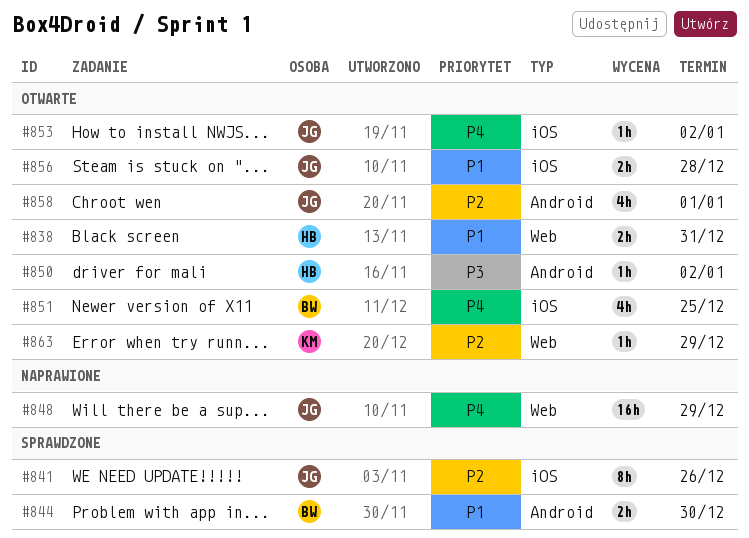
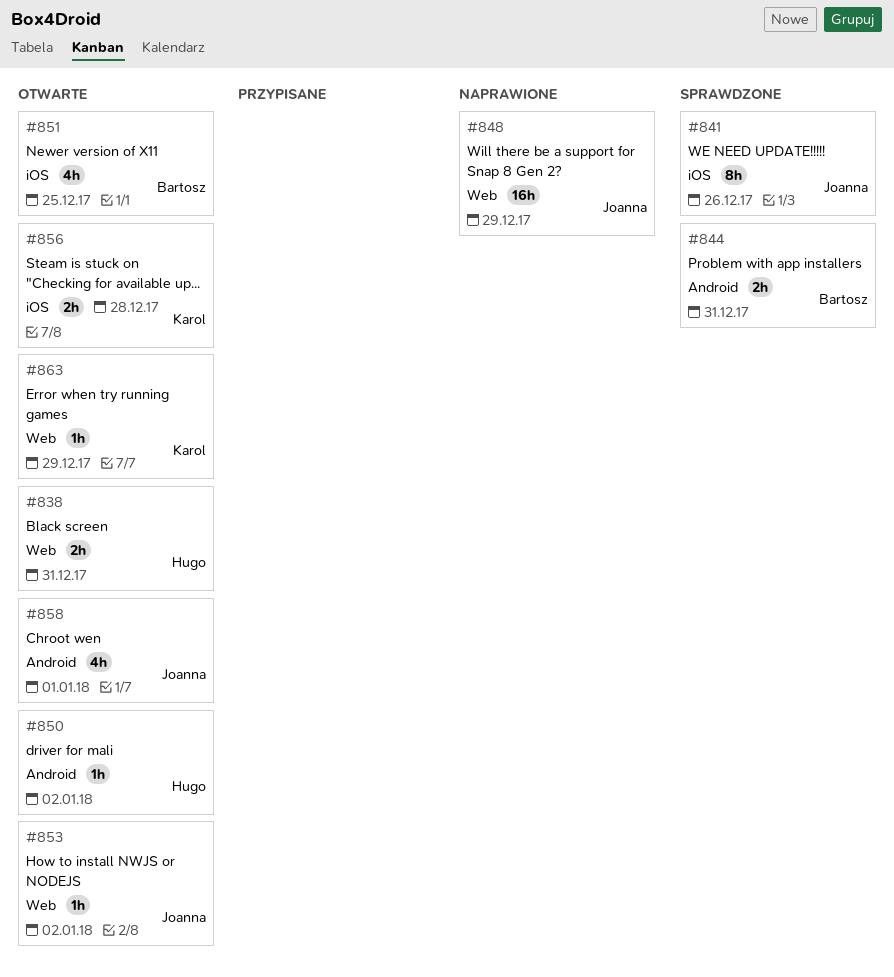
#844, due: Dec 30 -> Dec 31
#853, label: iOS -> Web
#856, owner: Joanna -> Karol

